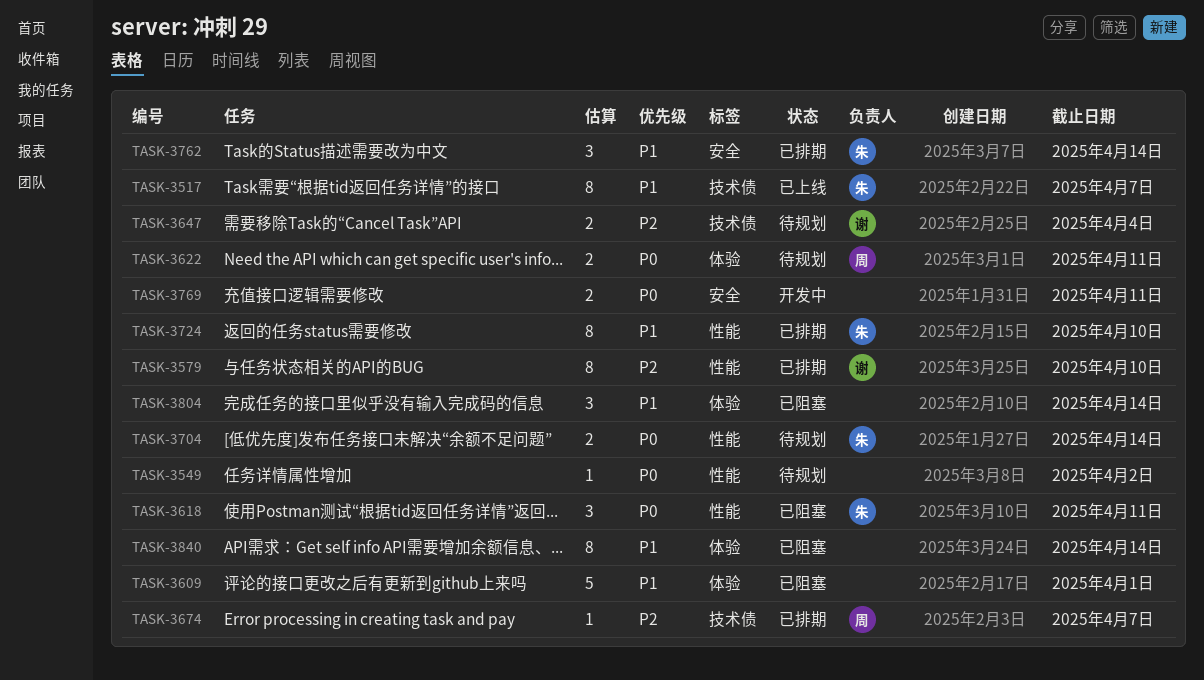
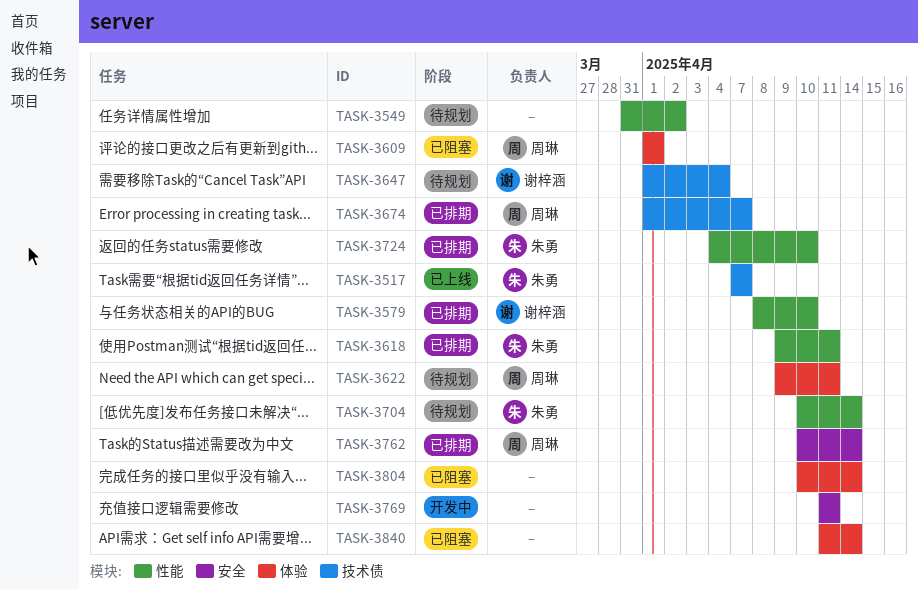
TASK-3609, owner: none -> 周琳
TASK-3618, status: 已阻塞 -> 已排期
TASK-3762, owner: 朱勇 -> 周琳

